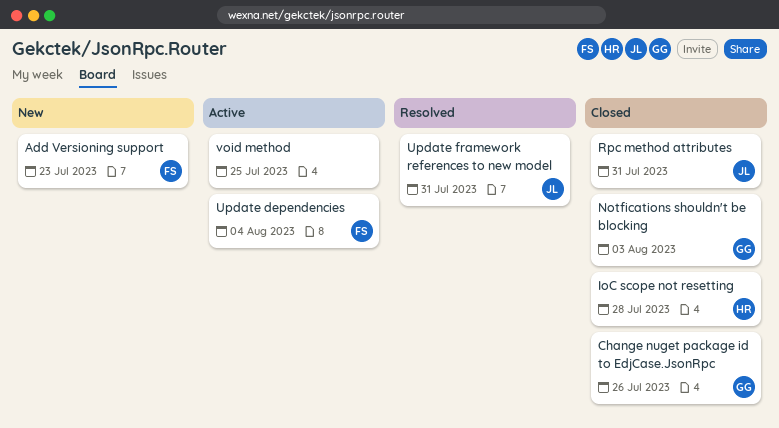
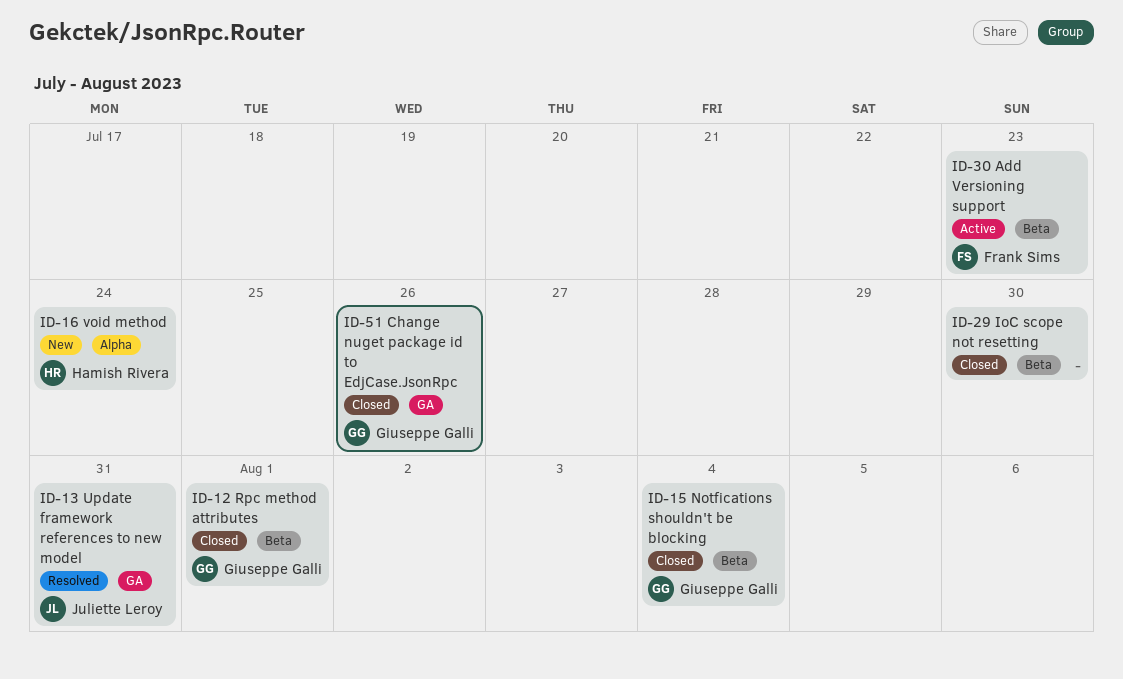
Add Versioning support, status: New -> Active
IoC scope not resetting, owner: Hamish Rivera -> none
IoC scope not resetting, due: Jul 28 -> Jul 30
Notfications shouldn't be blocking, due: Aug 3 -> Aug 4
Rpc method attributes, owner: Juliette Leroy -> Giuseppe Galli
Rpc method attributes, due: Jul 31 -> Aug 1
Update dependencies: present -> none
void method, status: Active -> New
void method, owner: none -> Hamish Rivera
void method, due: Jul 25 -> Jul 24

